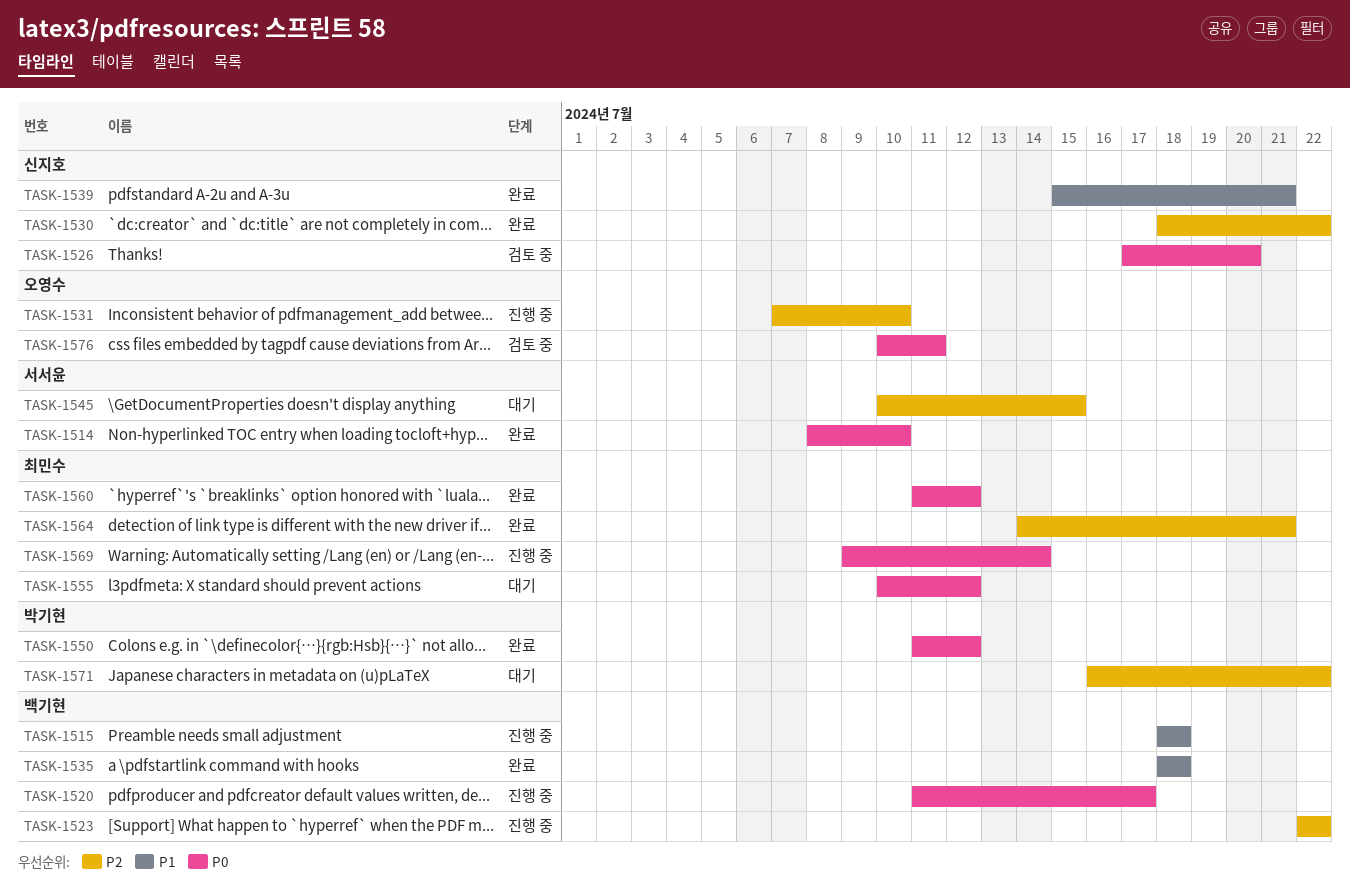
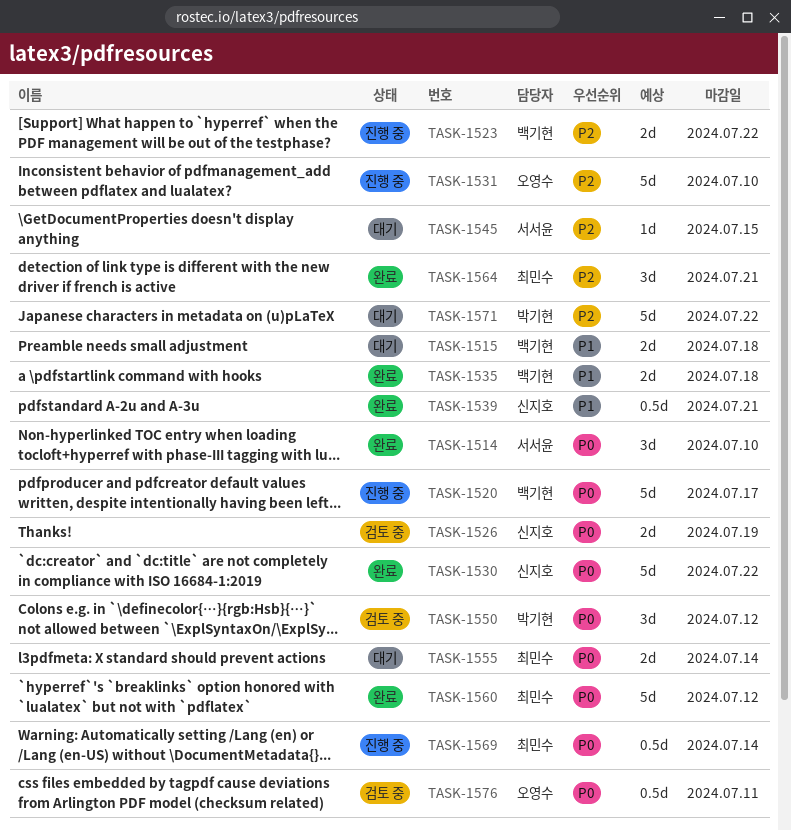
TASK-1515, status: 진행 중 -> 대기
TASK-1526, due: Jul 20 -> Jul 19
TASK-1530, priority: P2 -> P0
TASK-1550, status: 완료 -> 검토 중
TASK-1555, due: Jul 12 -> Jul 14

